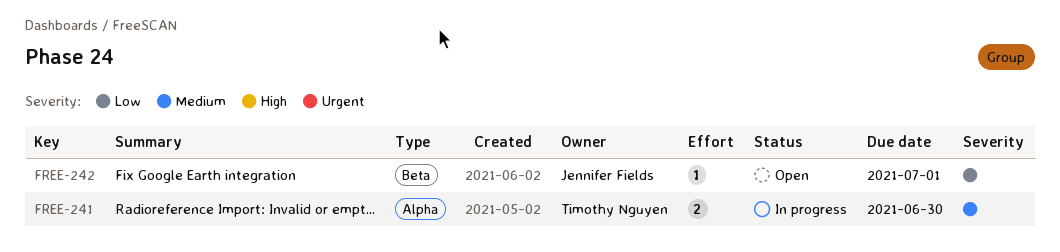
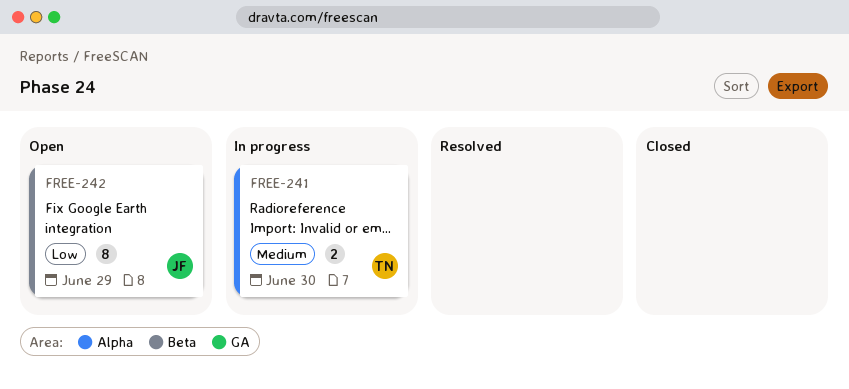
FREE-242, estimate: 1 -> 8
FREE-242, due: Jul 1 -> Jun 29

